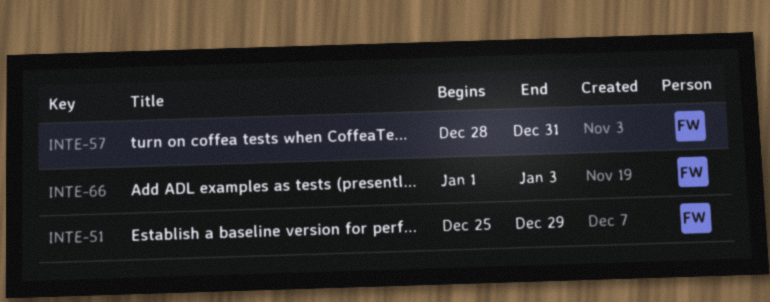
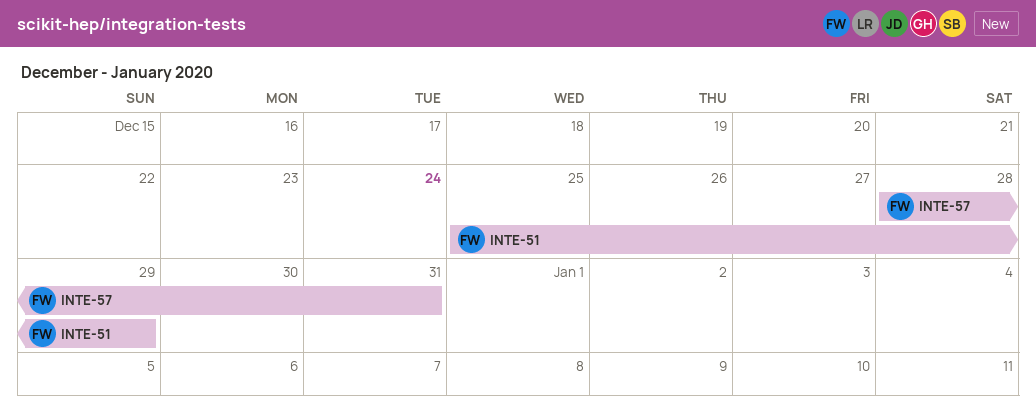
INTE-66: present -> none

